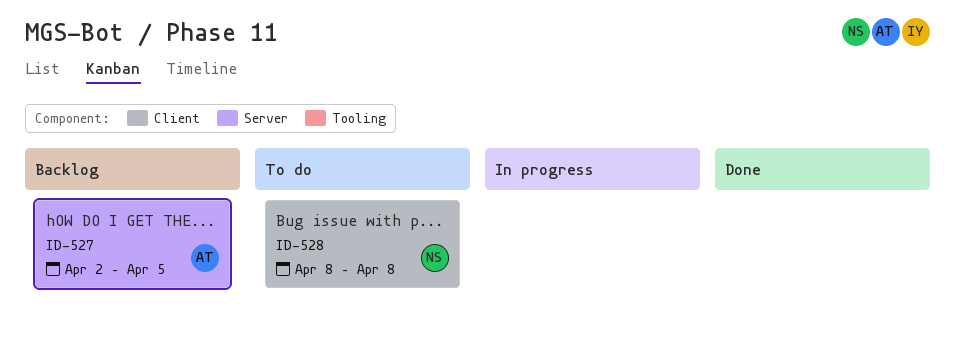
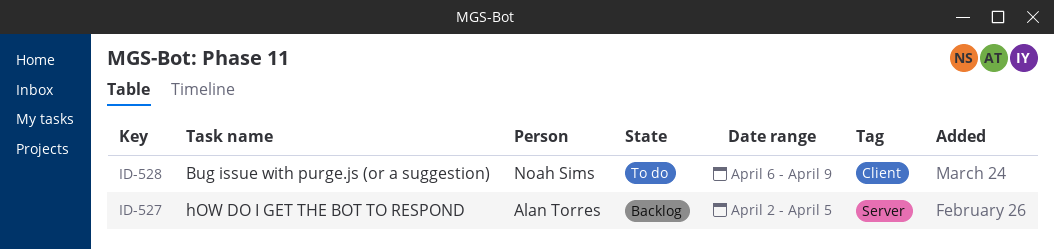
ID-528, start: Apr 8 -> Apr 6
ID-528, due: Apr 8 -> Apr 9

